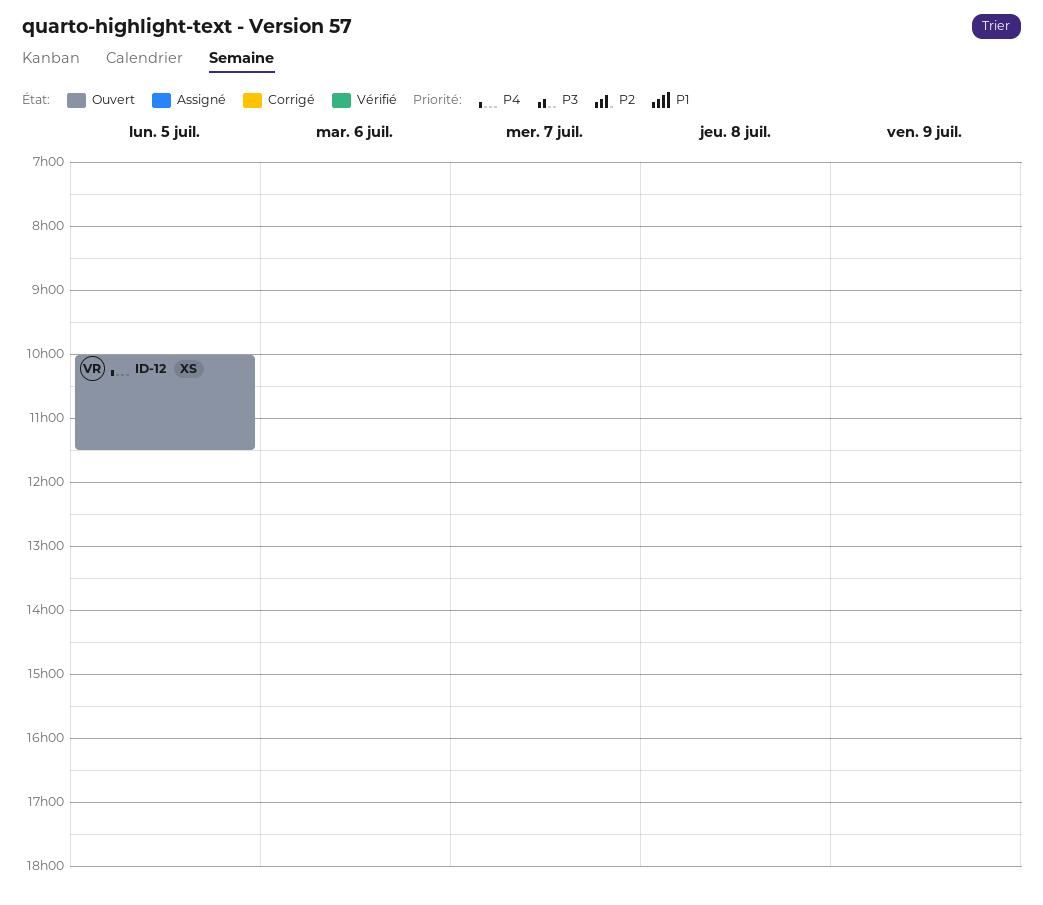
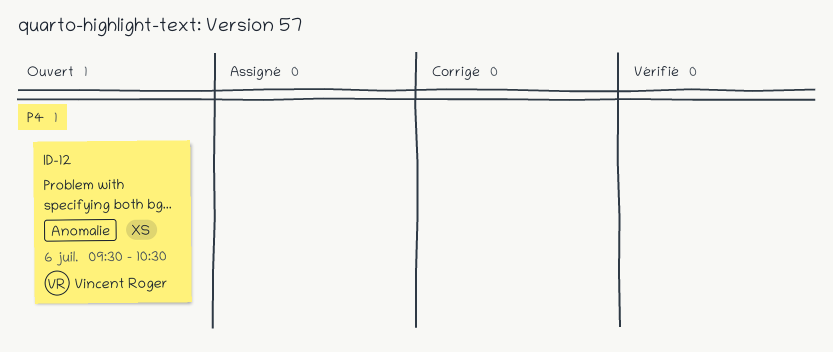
ID-12, day: Jul 5 -> Jul 6
ID-12, begins: 10:00 -> 09:30
ID-12, ends: 11:30 -> 10:30

